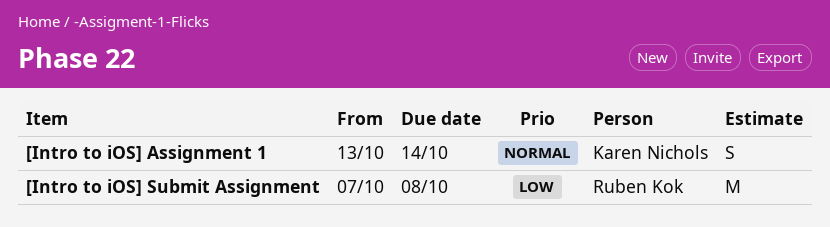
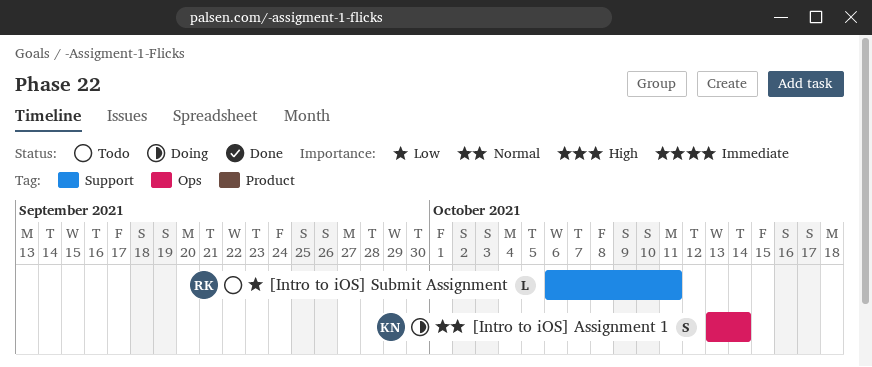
[Intro to iOS] Submit Assignment, estimate: M -> L
[Intro to iOS] Submit Assignment, start: Oct 7 -> Oct 6
[Intro to iOS] Submit Assignment, due: Oct 8 -> Oct 11

